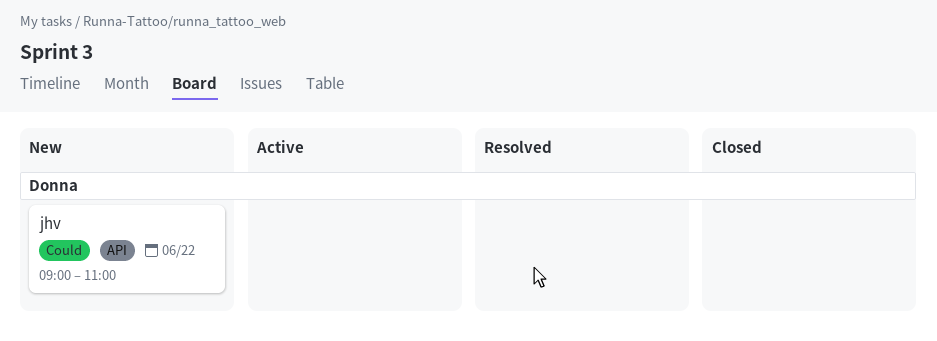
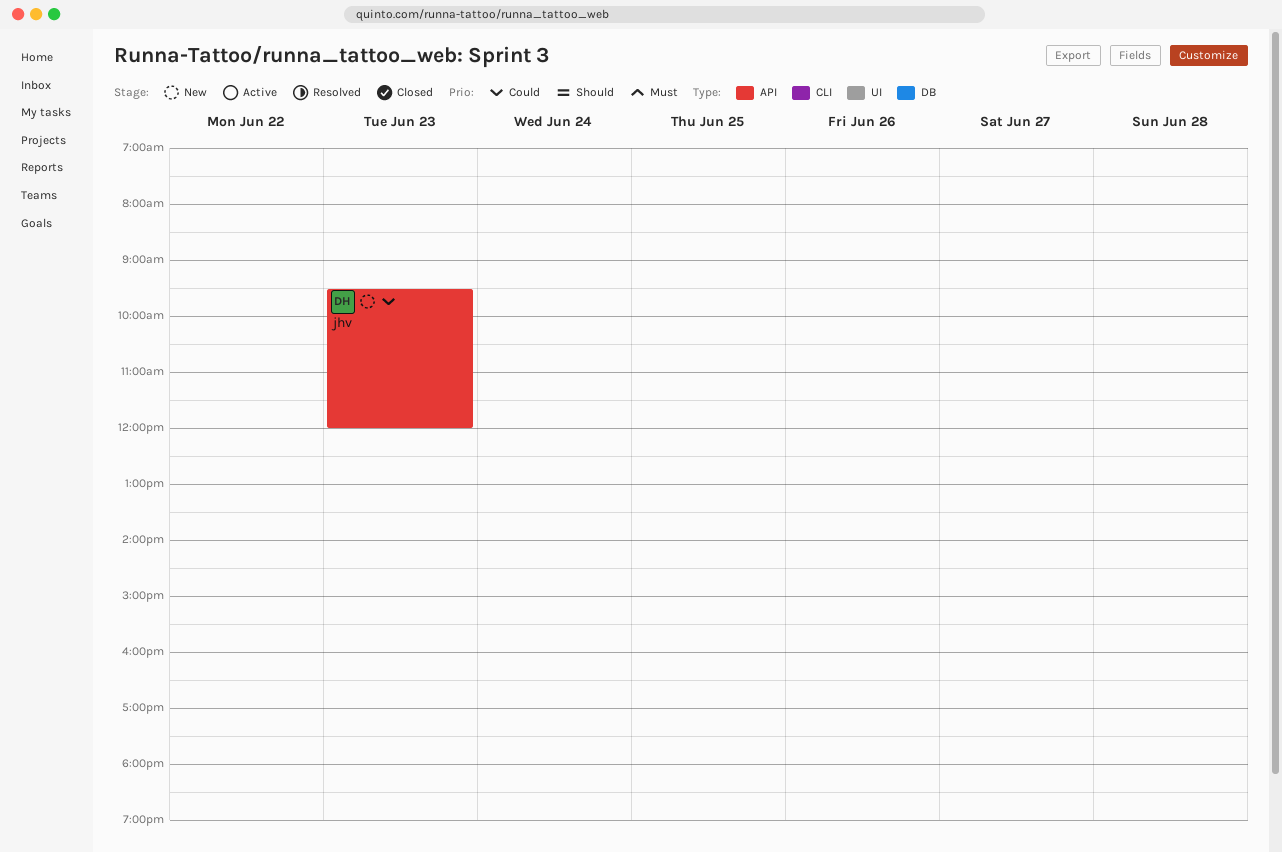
jhv, day: Jun 22 -> Jun 23
jhv, begins: 09:00 -> 09:30
jhv, ends: 11:00 -> 12:00

